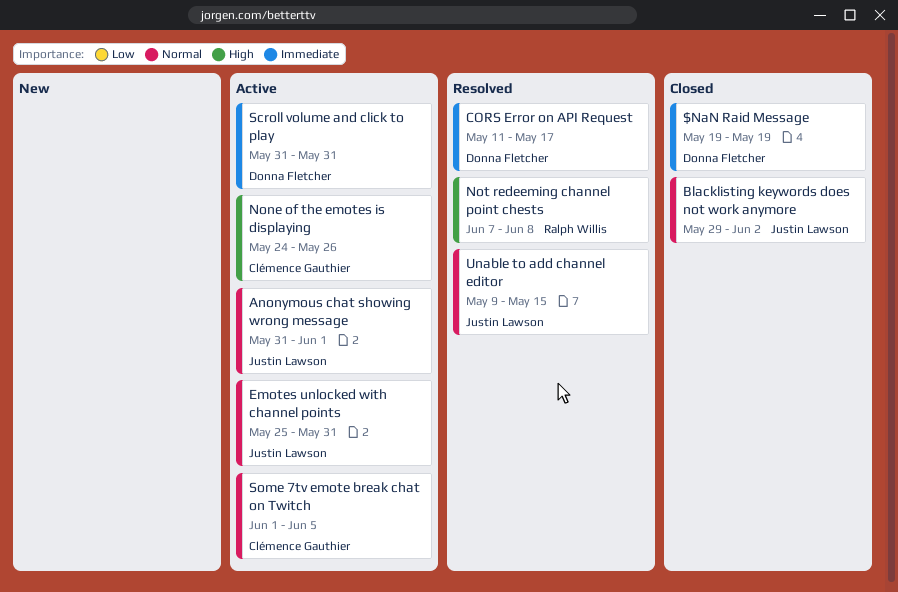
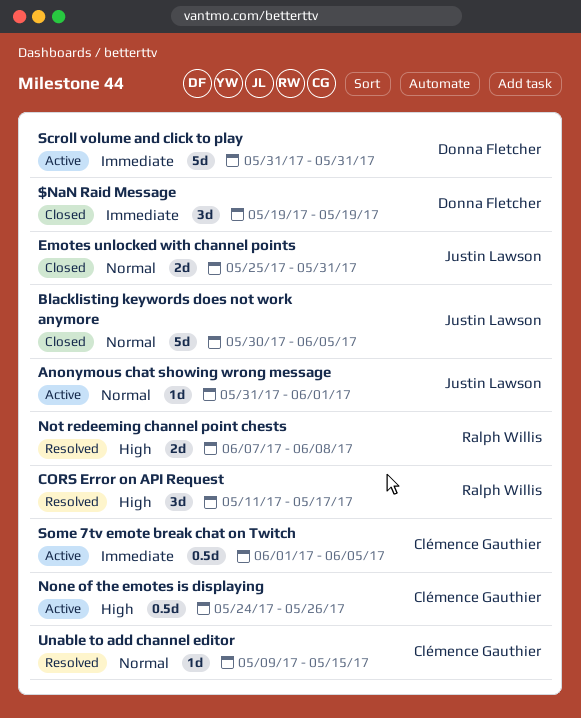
Blacklisting keywords does not work anymore, start: May 29 -> May 30
Blacklisting keywords does not work anymore, due: Jun 2 -> Jun 5
CORS Error on API Request, owner: Donna Fletcher -> Ralph Willis
CORS Error on API Request, priority: Immediate -> High
Emotes unlocked with сhannel points, status: Active -> Closed
Some 7tv emote break chat on Twitch, priority: Normal -> Immediate
Unable to add channel editor, owner: Justin Lawson -> Clémence Gauthier

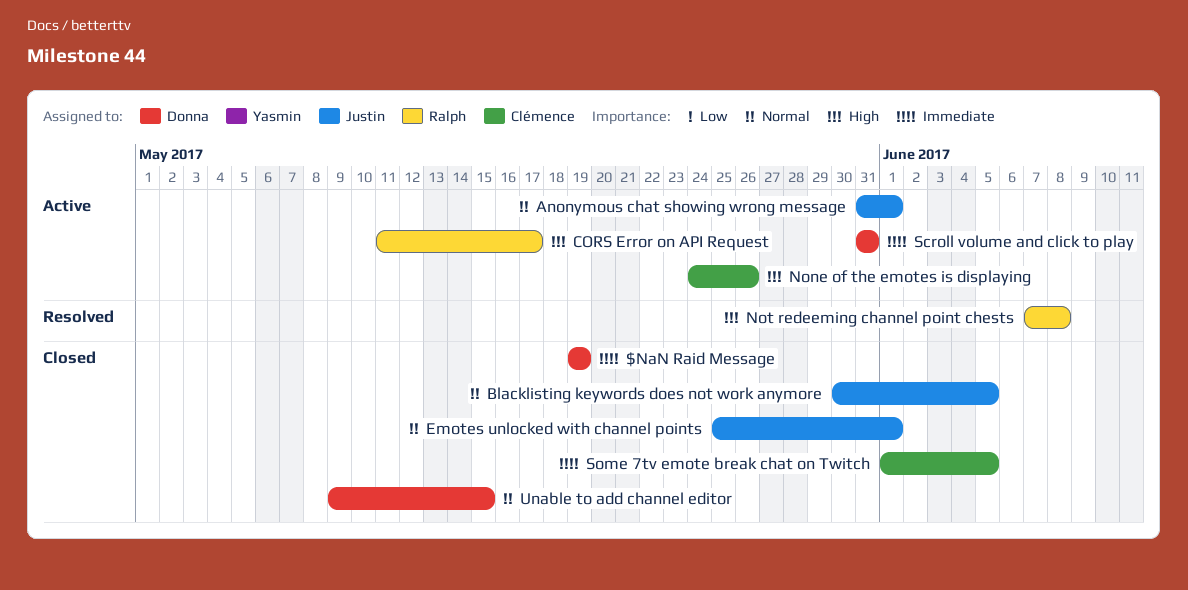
CORS Error on API Request, status: Resolved -> Active
Emotes unlocked with сhannel points, due: May 31 -> Jun 1
Some 7tv emote break chat on Twitch, status: Active -> Closed
Unable to add channel editor, status: Resolved -> Closed
Unable to add channel editor, owner: Clémence Gauthier -> Donna Fletcher

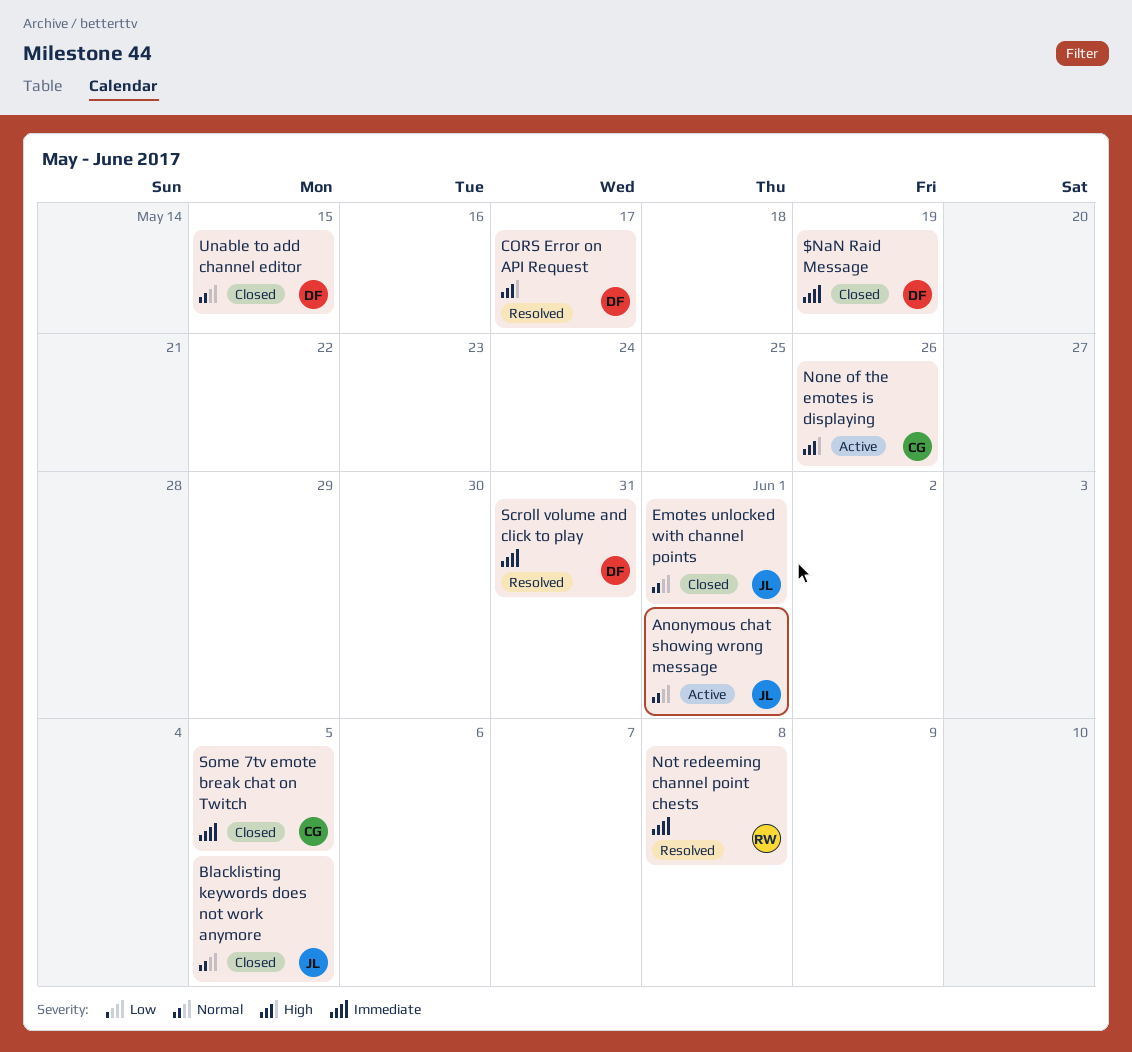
CORS Error on API Request, status: Active -> Resolved
CORS Error on API Request, owner: Ralph -> Donna
Not redeeming channel point chests, priority: High -> Immediate
Scroll volume and click to play, status: Active -> Resolved

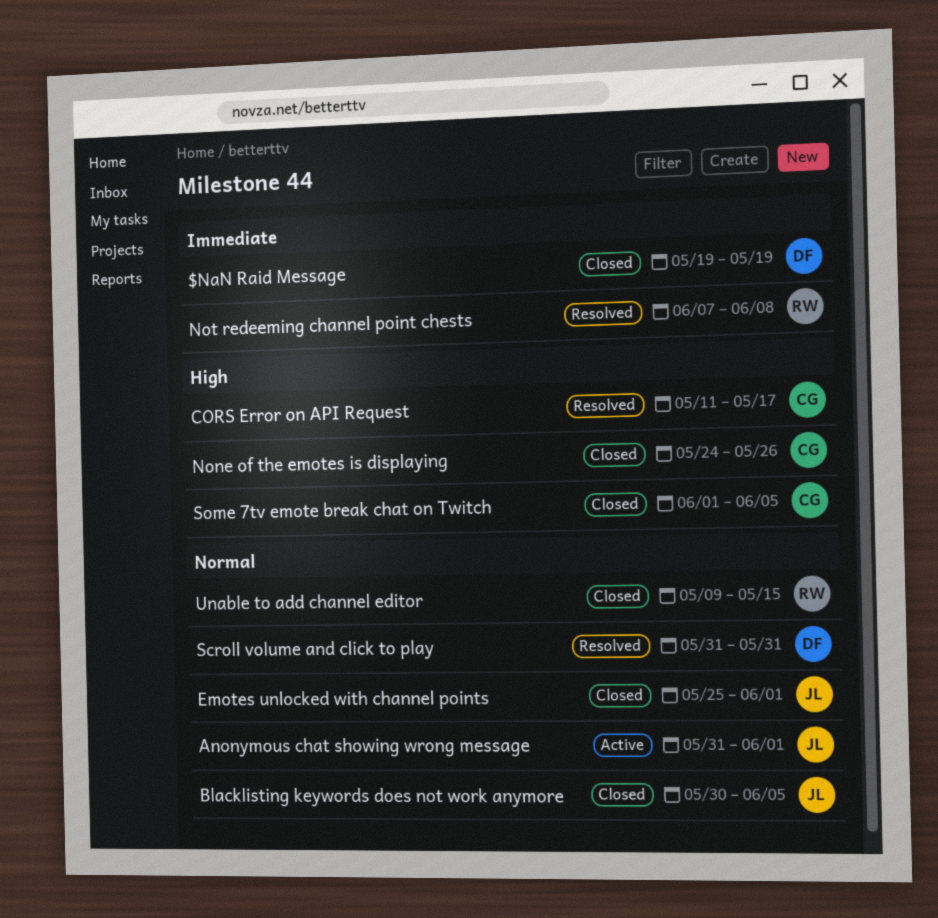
CORS Error on API Request, owner: DF -> CG
None of the emotes is displaying, status: Active -> Closed
Scroll volume and click to play, priority: Immediate -> Normal
Some 7tv emote break chat on Twitch, priority: Immediate -> High
Unable to add channel editor, owner: DF -> RW

